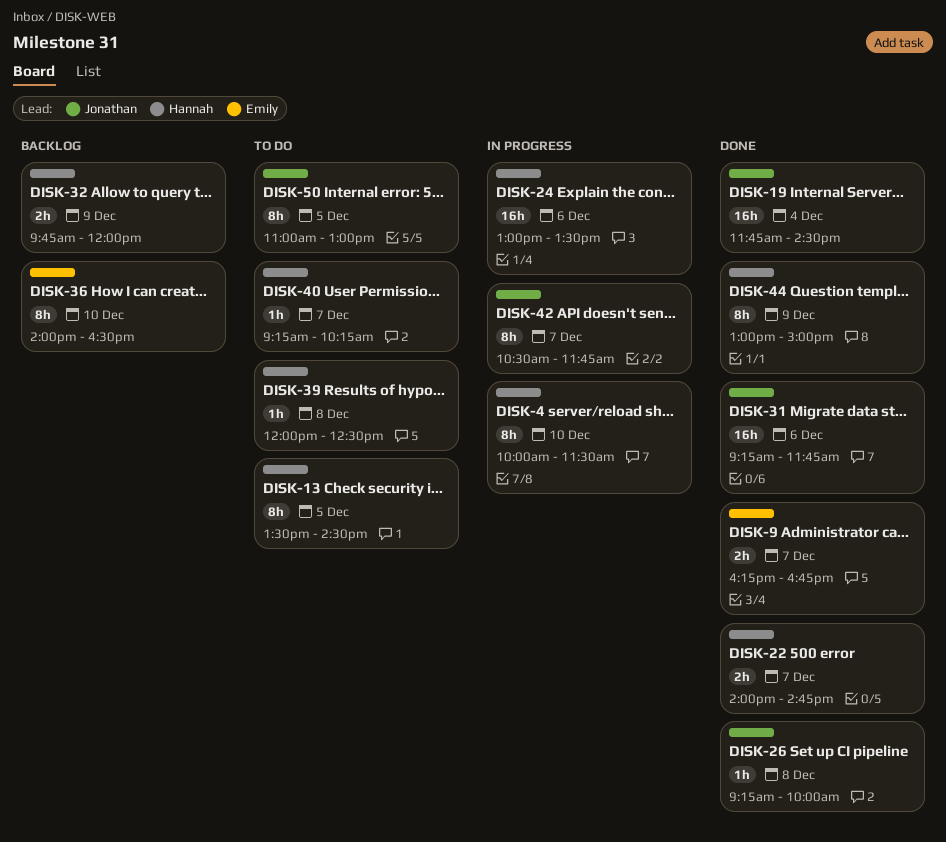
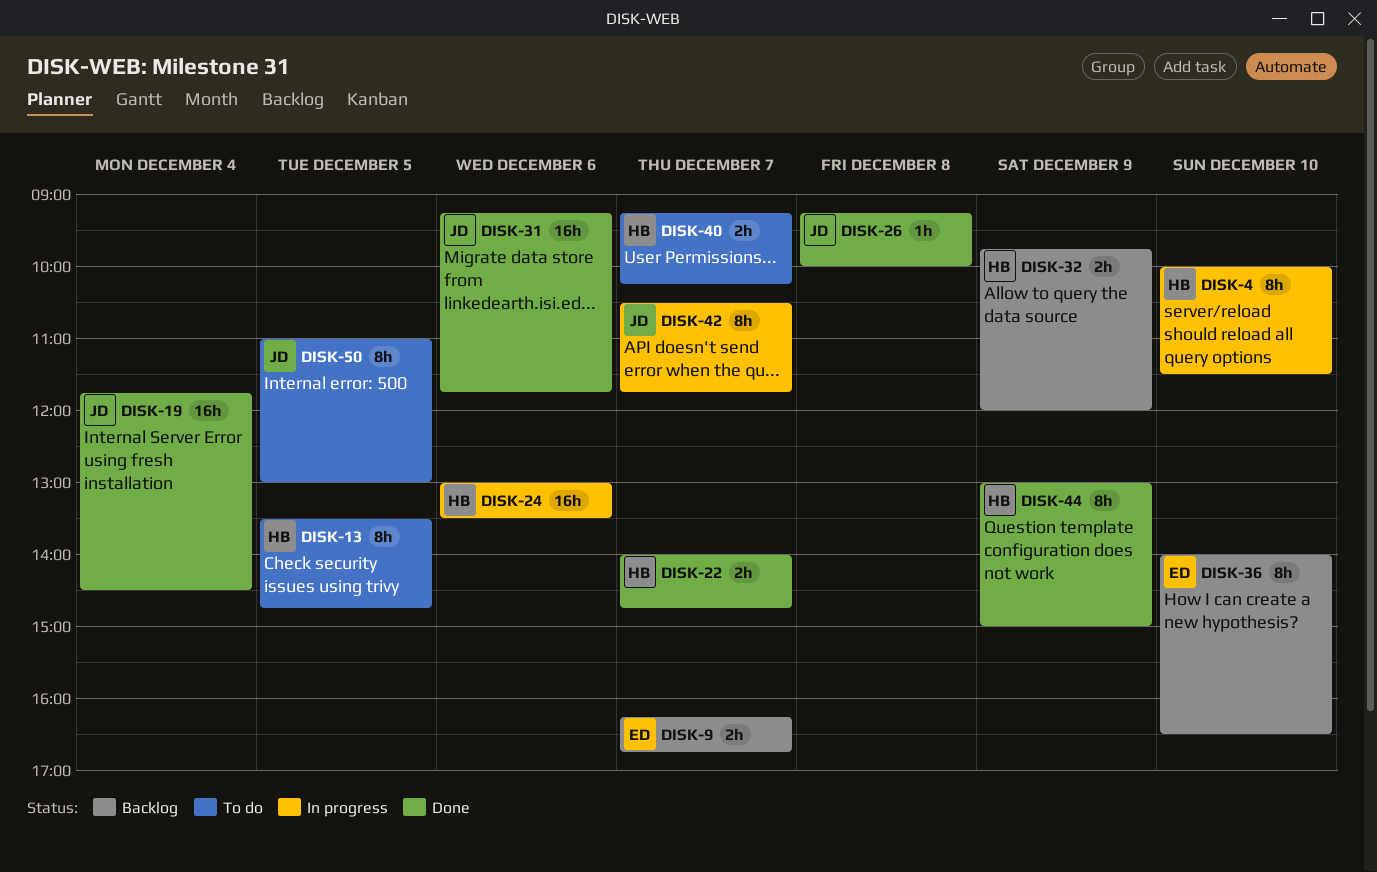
DISK-9, status: Done -> Backlog
DISK-13, ends: 14:30 -> 14:45
DISK-39: present -> none
DISK-40, estimate: 1h -> 2h

